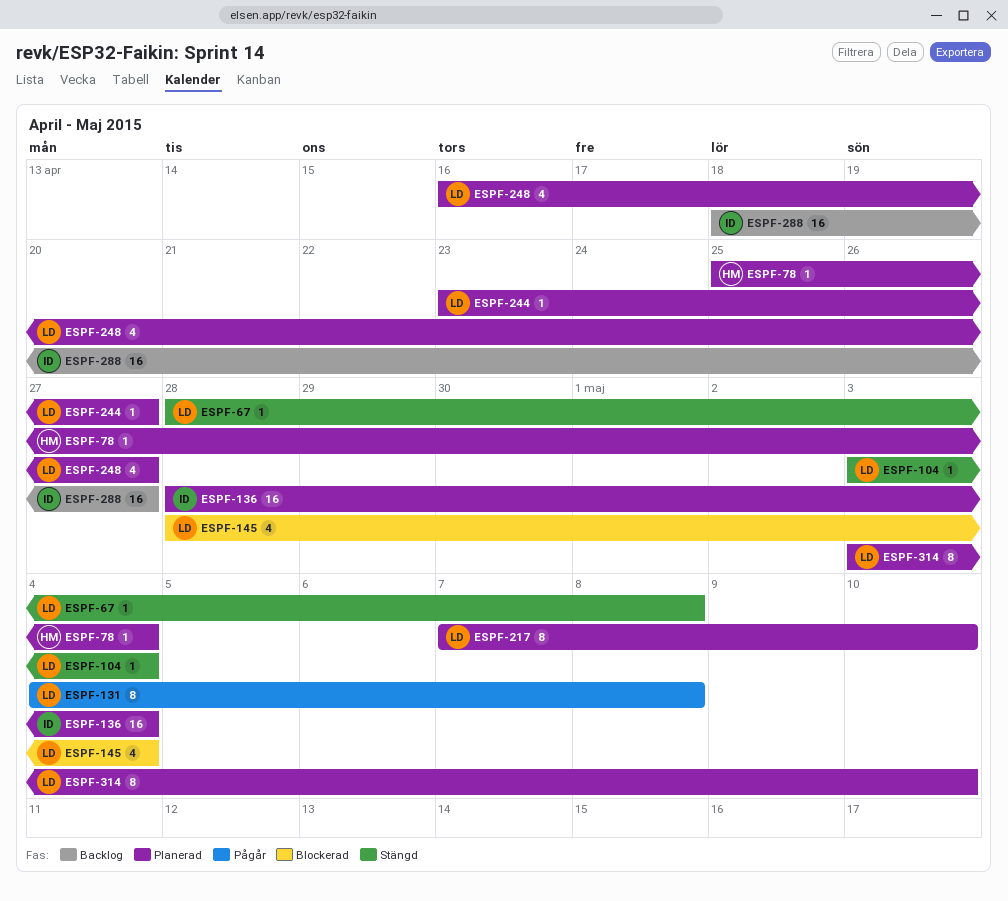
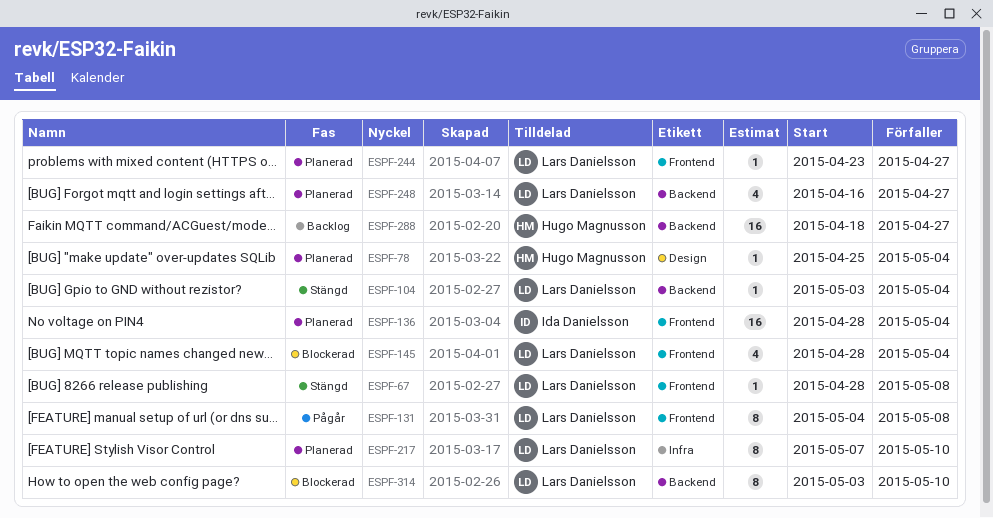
ESPF-288, owner: Ida Danielsson -> Hugo Magnusson
ESPF-314, status: Planerad -> Blockerad

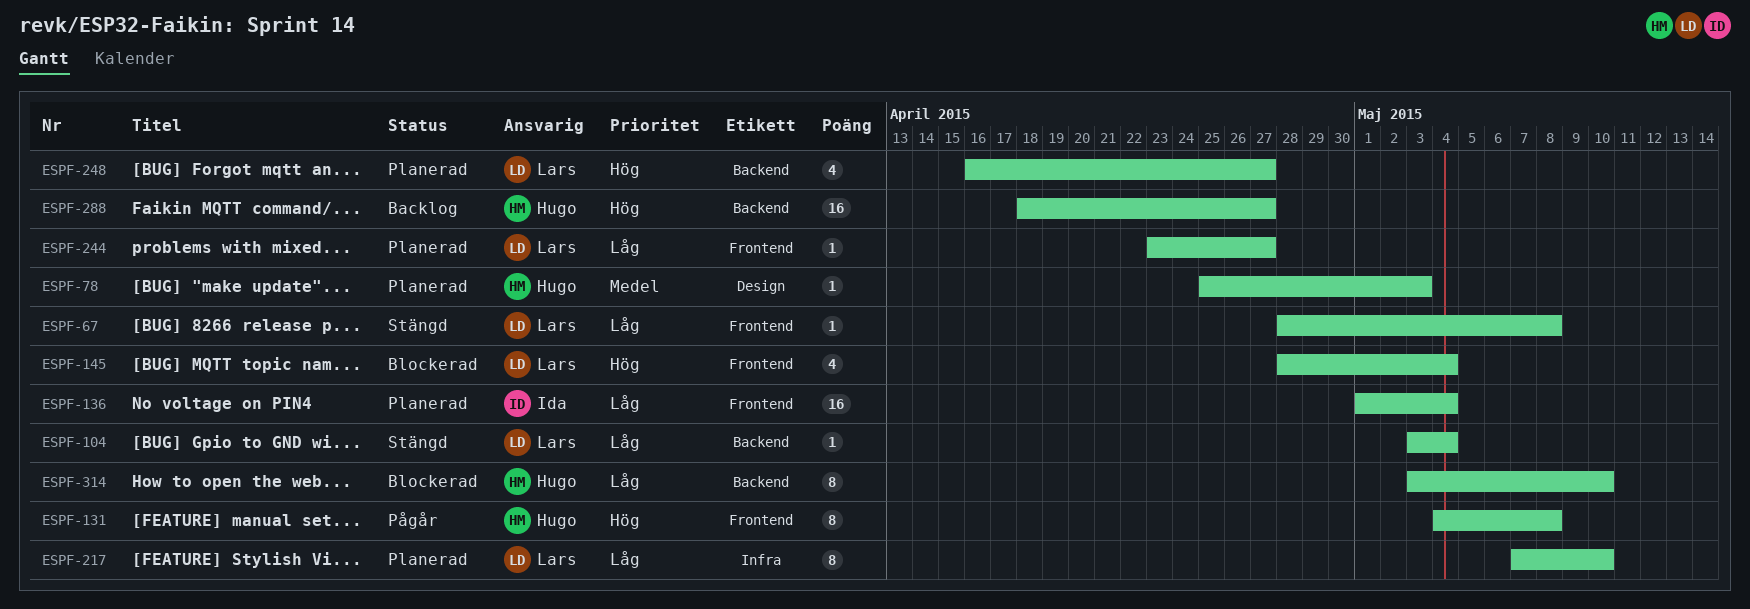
ESPF-78, due: May 4 -> May 3
ESPF-131, owner: Lars Danielsson -> Hugo Magnusson
ESPF-136, start: Apr 28 -> May 1
ESPF-314, owner: Lars Danielsson -> Hugo Magnusson

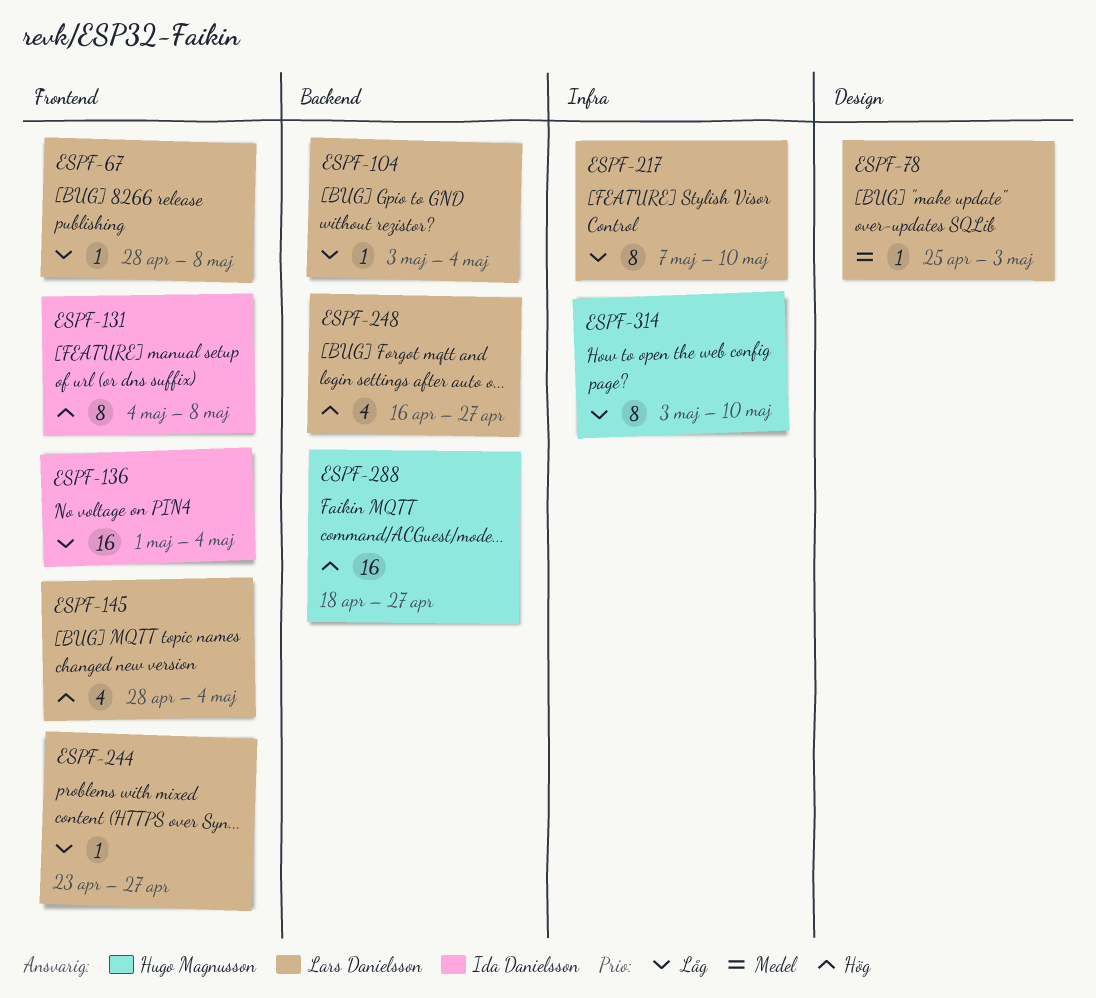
ESPF-78, owner: Hugo Magnusson -> Lars Danielsson
ESPF-131, owner: Hugo Magnusson -> Ida Danielsson
ESPF-314, label: Backend -> Infra

